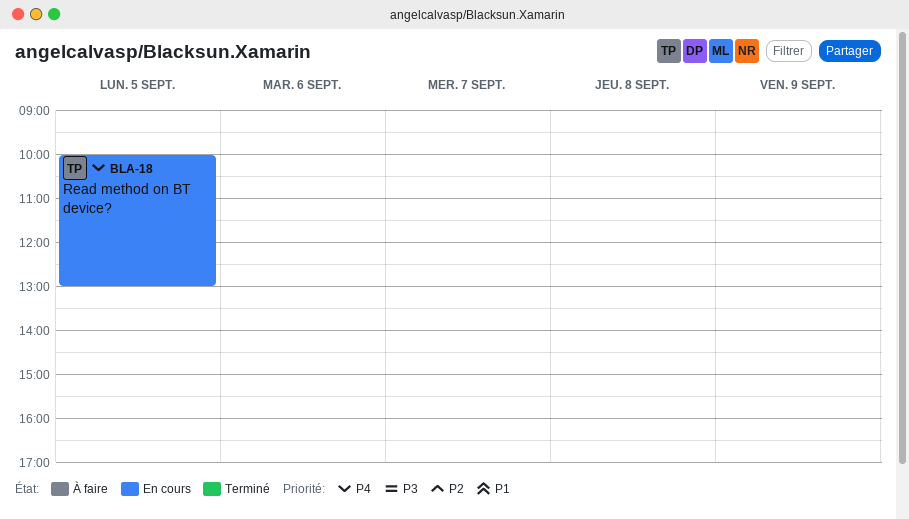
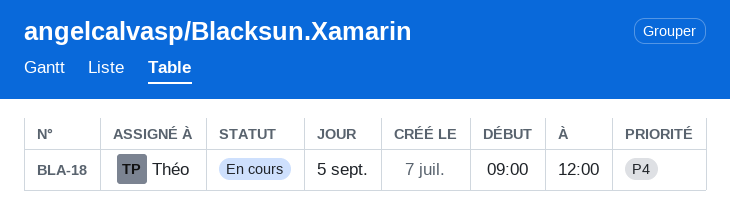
BLA-18, begins: 10:00 -> 09:00
BLA-18, ends: 13:00 -> 12:00

